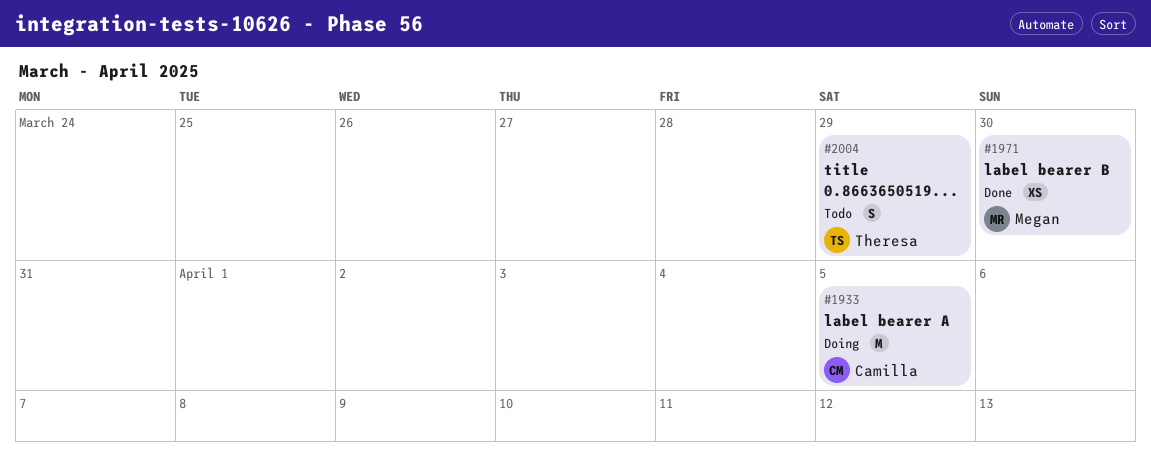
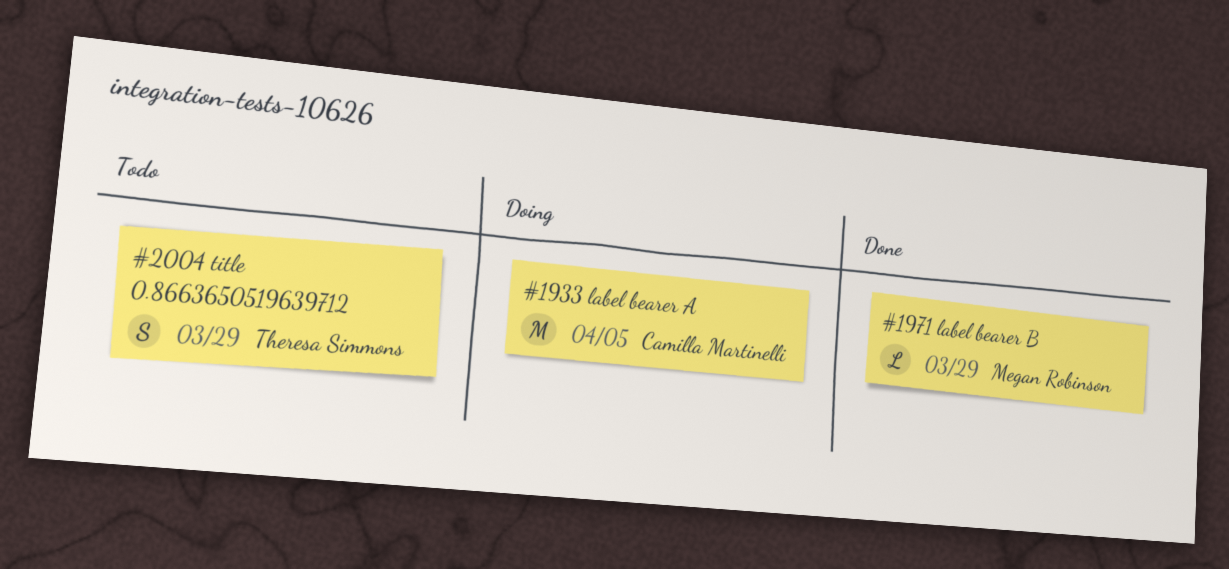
#1971, estimate: XS -> L
#1971, due: Mar 30 -> Mar 29

